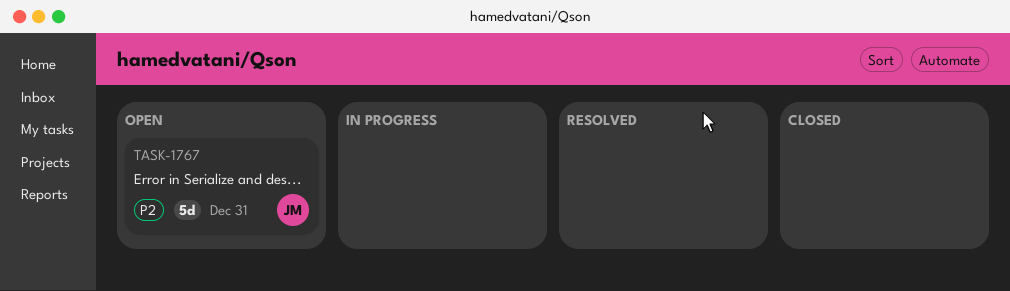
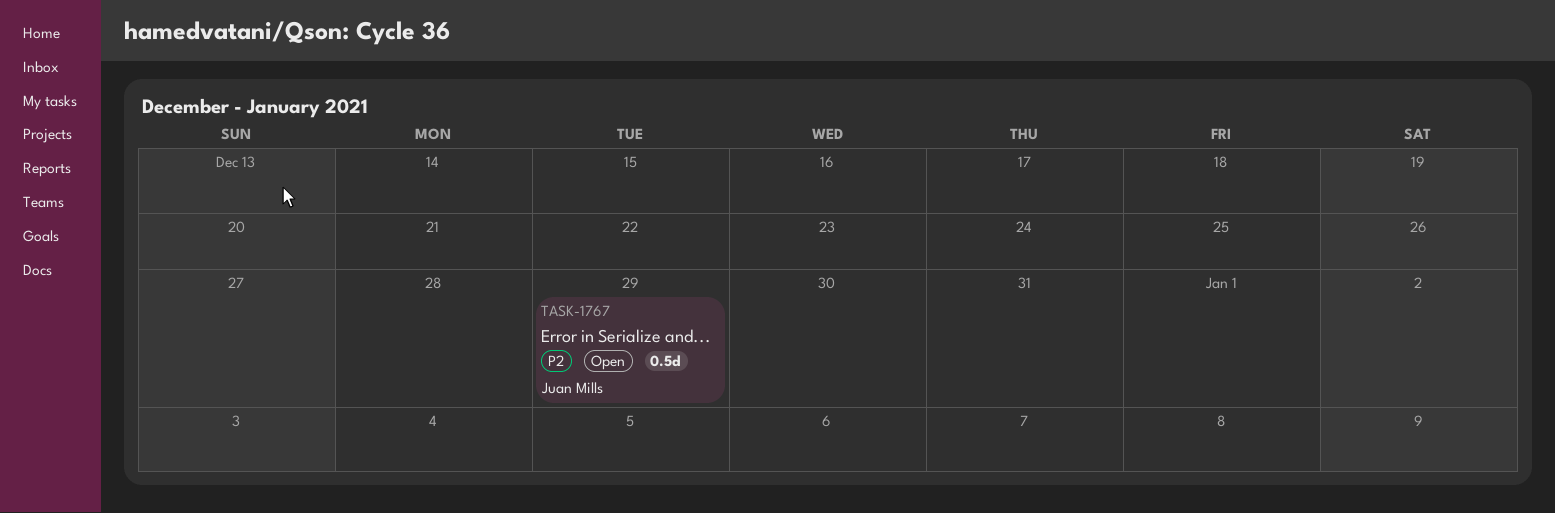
TASK-1767, estimate: 5d -> 0.5d
TASK-1767, due: Dec 31 -> Dec 29

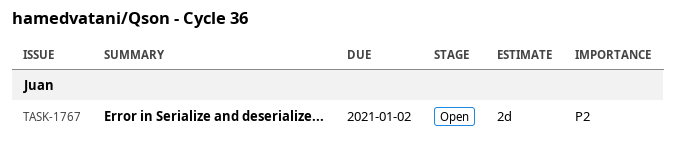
TASK-1767, estimate: 0.5d -> 2d
TASK-1767, due: Dec 29 -> Jan 2

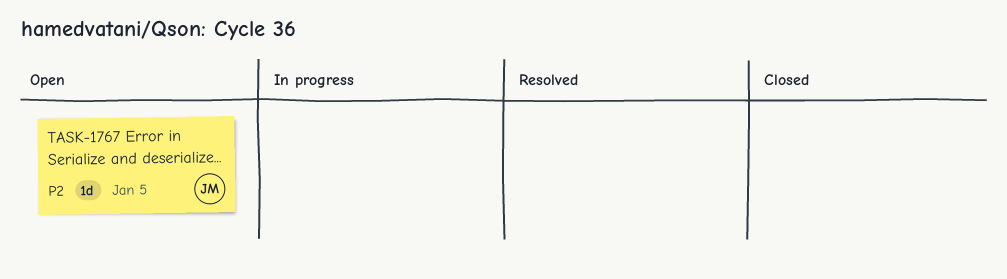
TASK-1767, estimate: 2d -> 1d
TASK-1767, due: Jan 2 -> Jan 5

